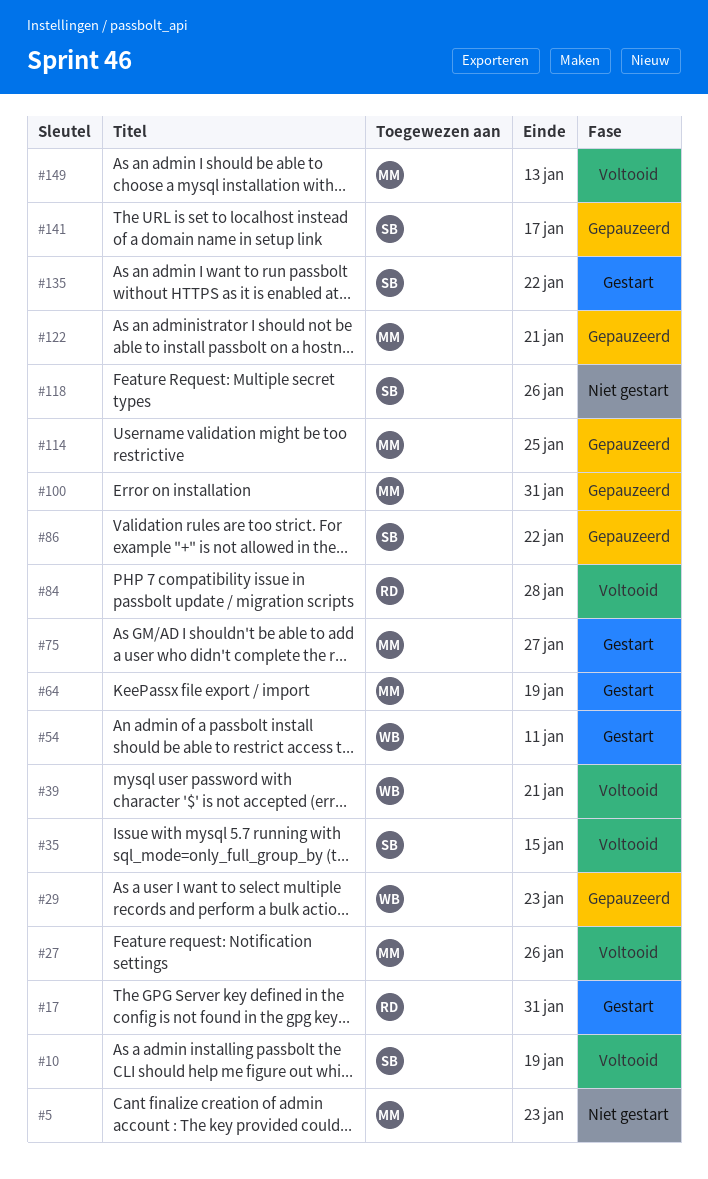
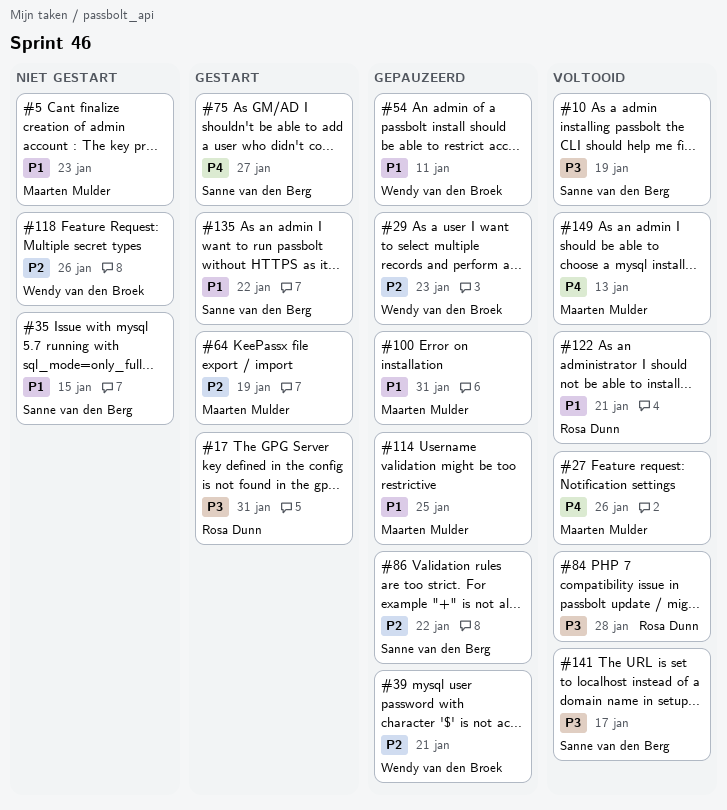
#35, status: Voltooid -> Niet gestart
#39, status: Voltooid -> Gepauzeerd
#54, status: Gestart -> Gepauzeerd
#75, owner: Maarten Mulder -> Sanne van den Berg
#118, owner: Sanne van den Berg -> Wendy van den Broek
#122, status: Gepauzeerd -> Voltooid
#122, owner: Maarten Mulder -> Rosa Dunn
#141, status: Gepauzeerd -> Voltooid

